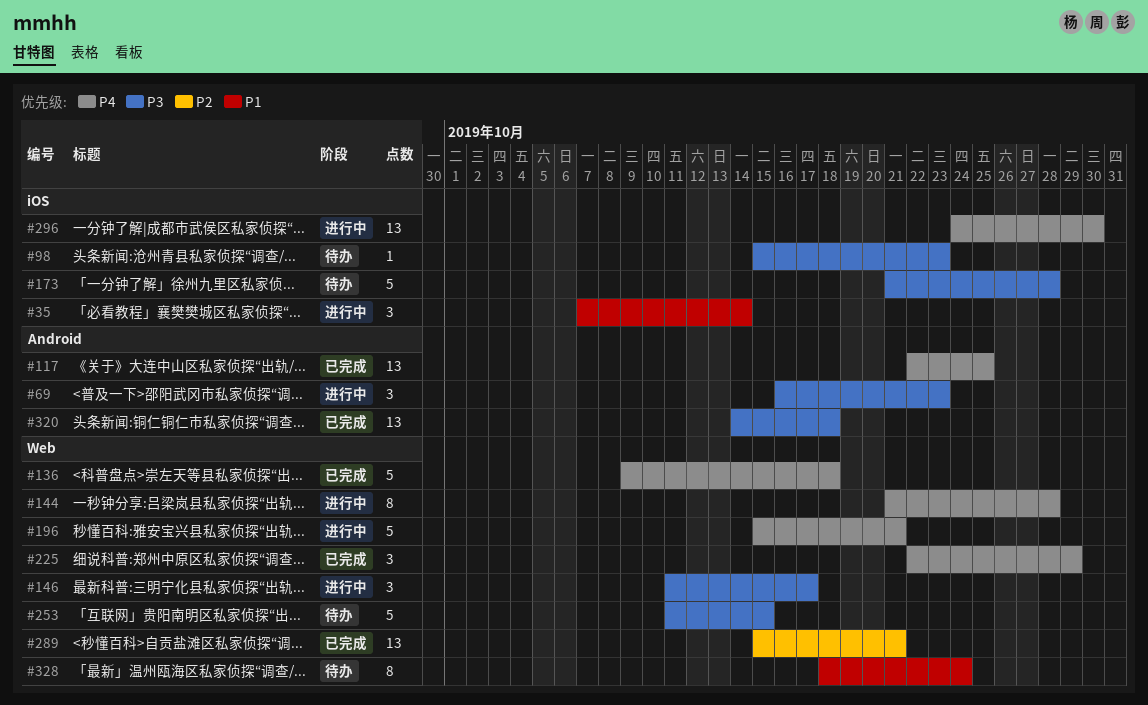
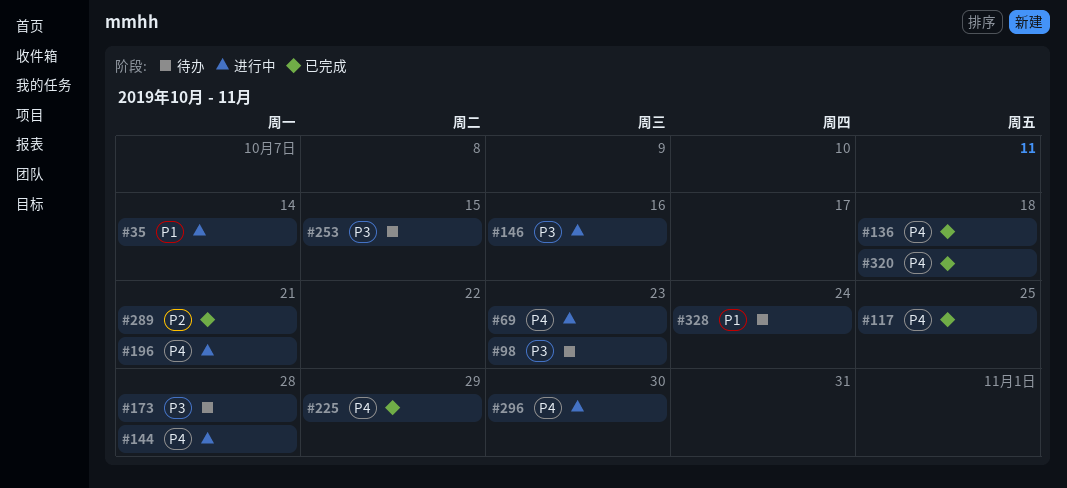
#69, priority: P3 -> P4
#146, due: Oct 17 -> Oct 16
#320, priority: P3 -> P4

